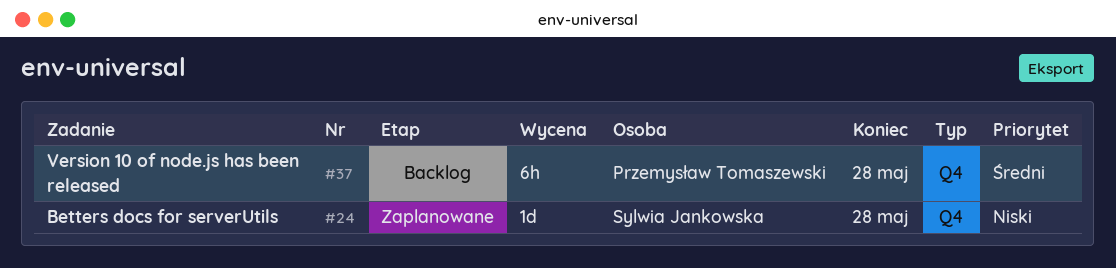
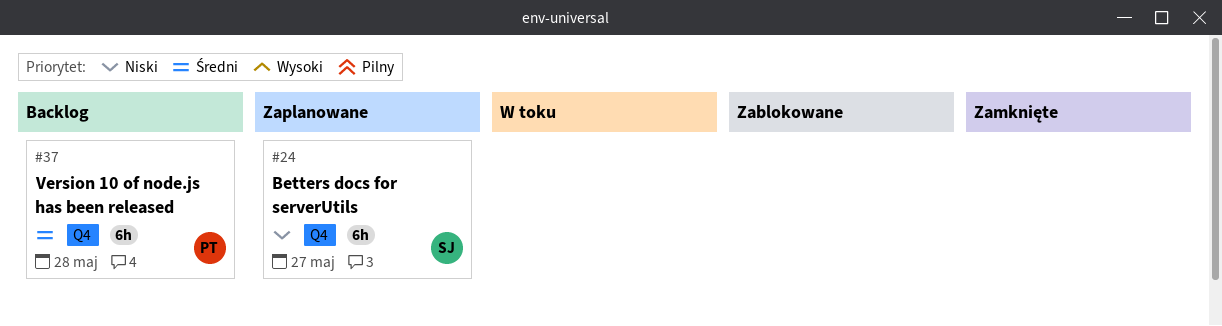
#24, estimate: 1d -> 6h
#24, due: May 28 -> May 27

